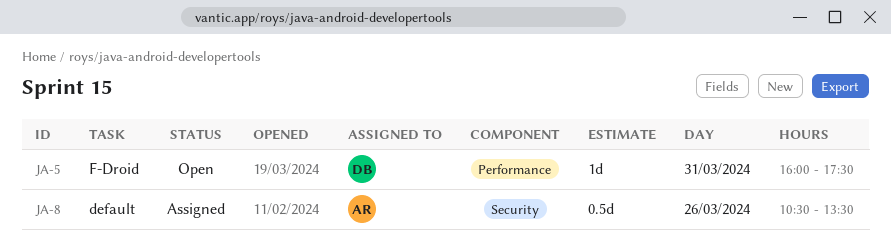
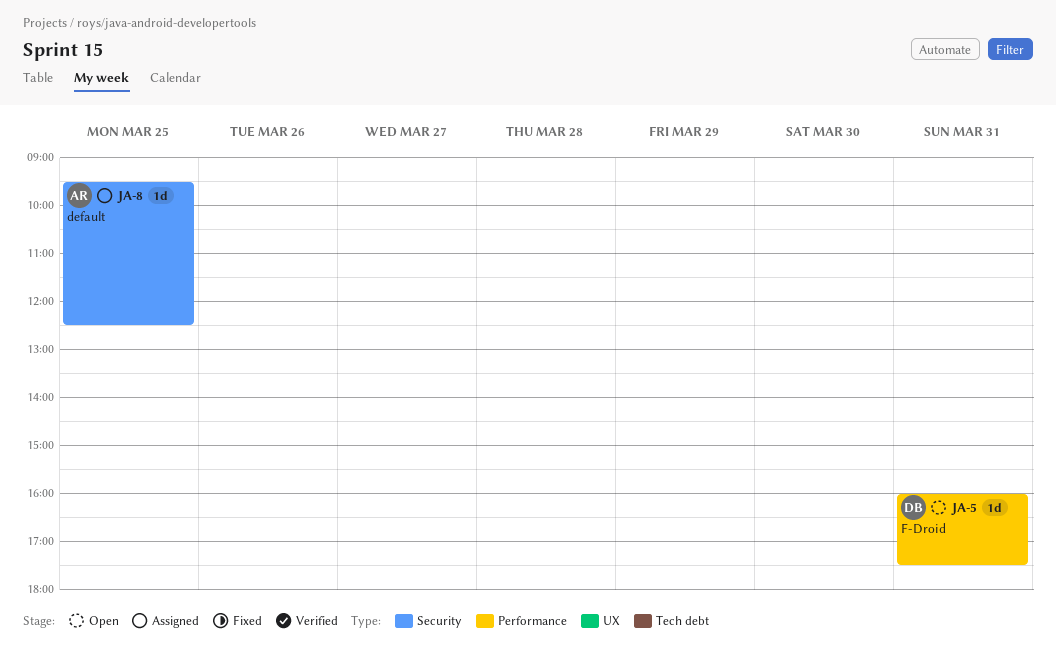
JA-8, estimate: 0.5d -> 1d
JA-8, day: Mar 26 -> Mar 25
JA-8, begins: 10:30 -> 09:30
JA-8, ends: 13:30 -> 12:30

